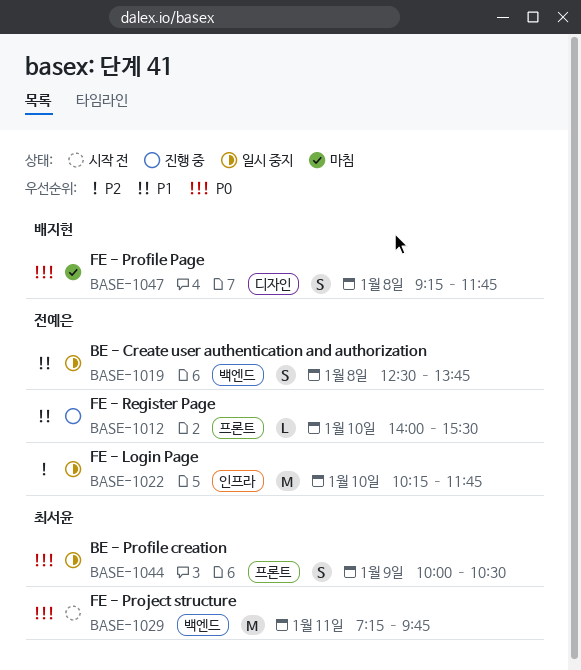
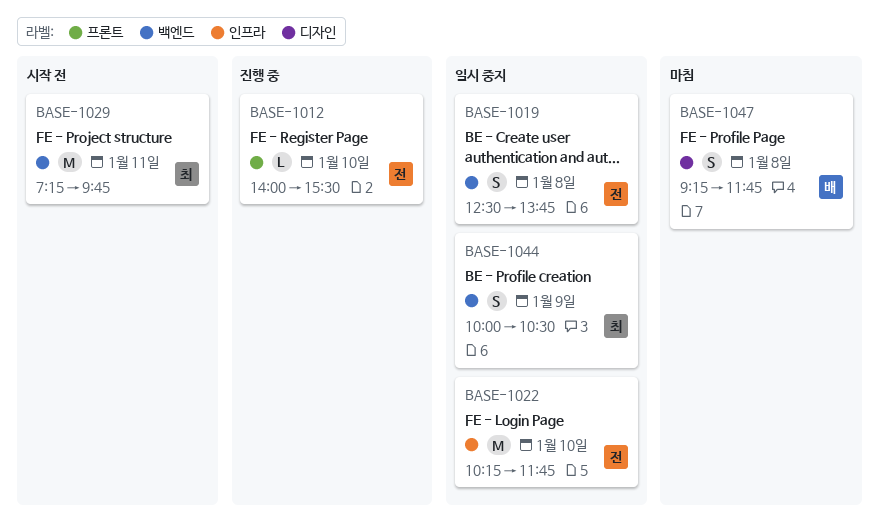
BASE-1044, label: 프론트 -> 백엔드

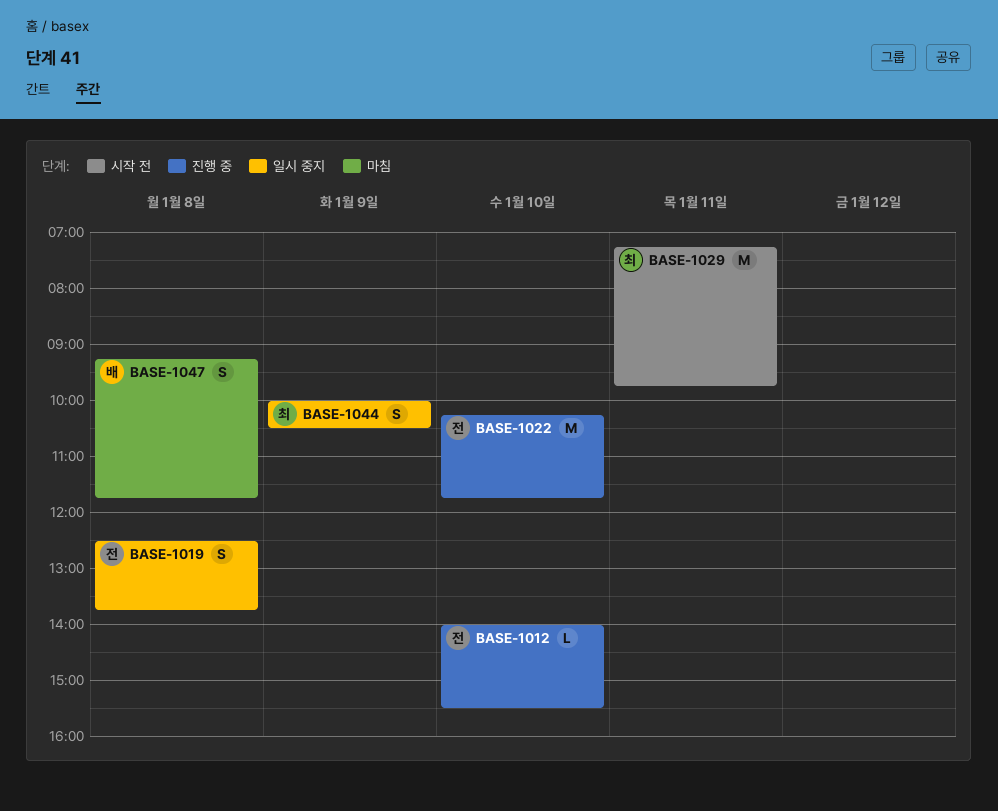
BASE-1022, status: 일시 중지 -> 진행 중

